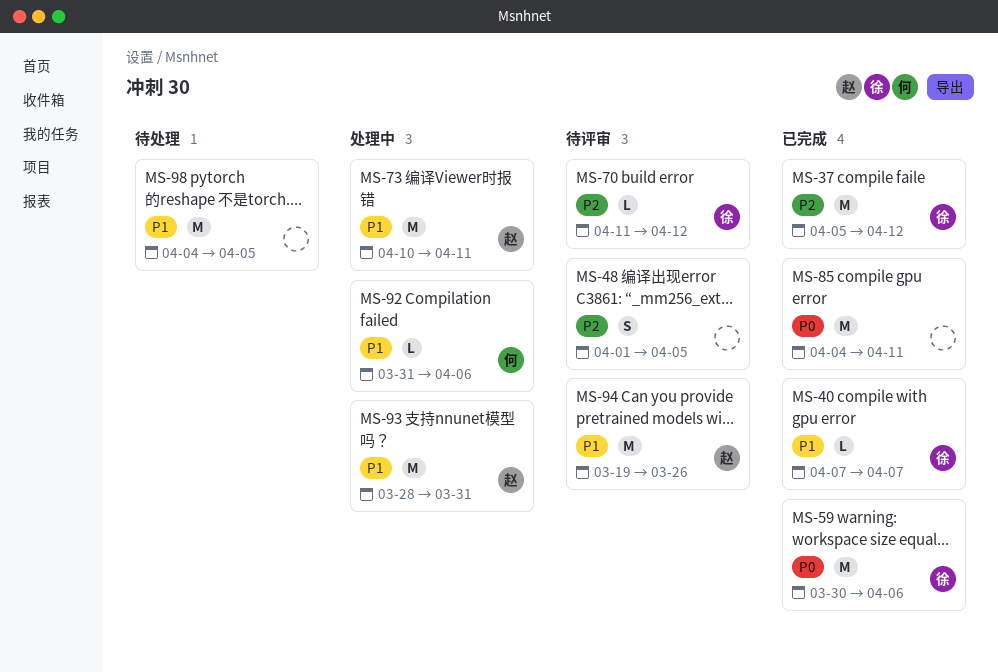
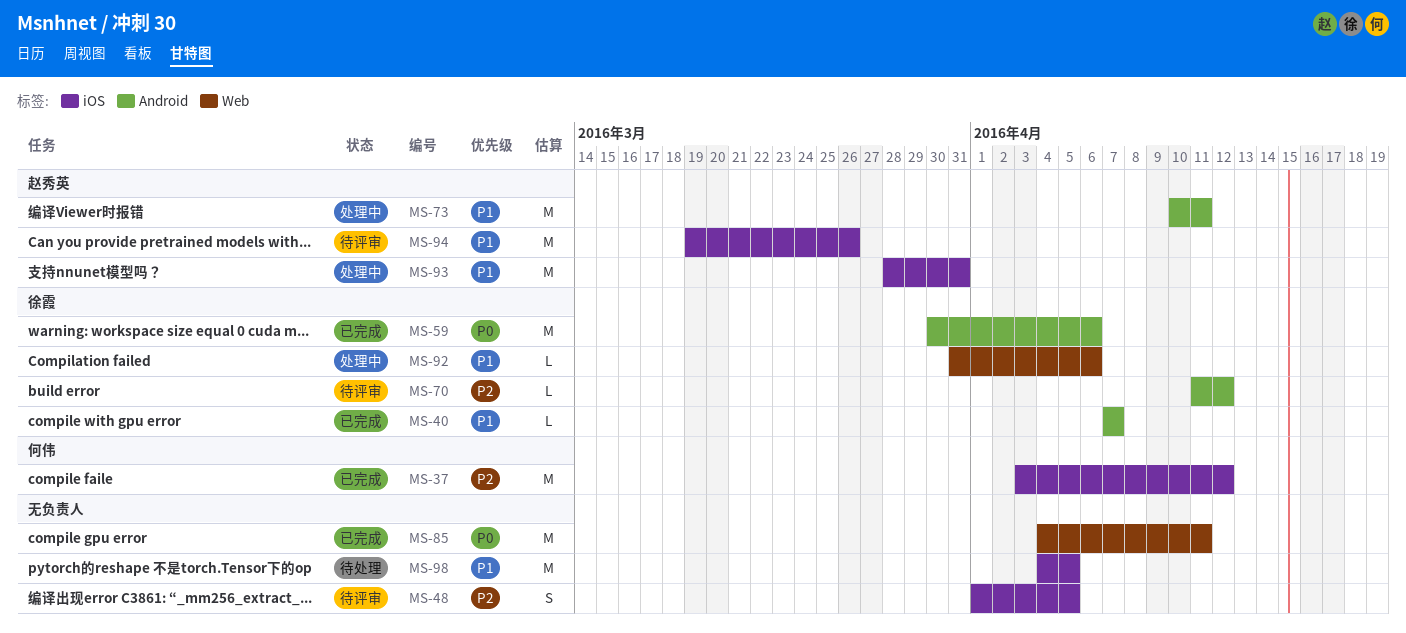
MS-37, owner: 徐霞 -> 何伟
MS-37, start: Apr 5 -> Apr 3
MS-92, owner: 何伟 -> 徐霞

